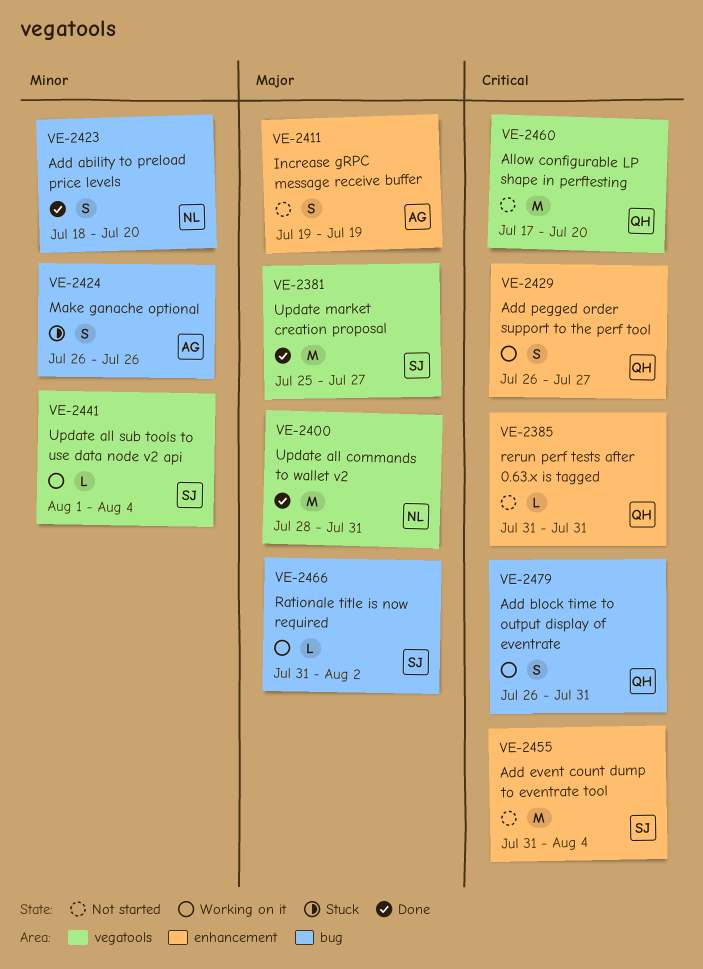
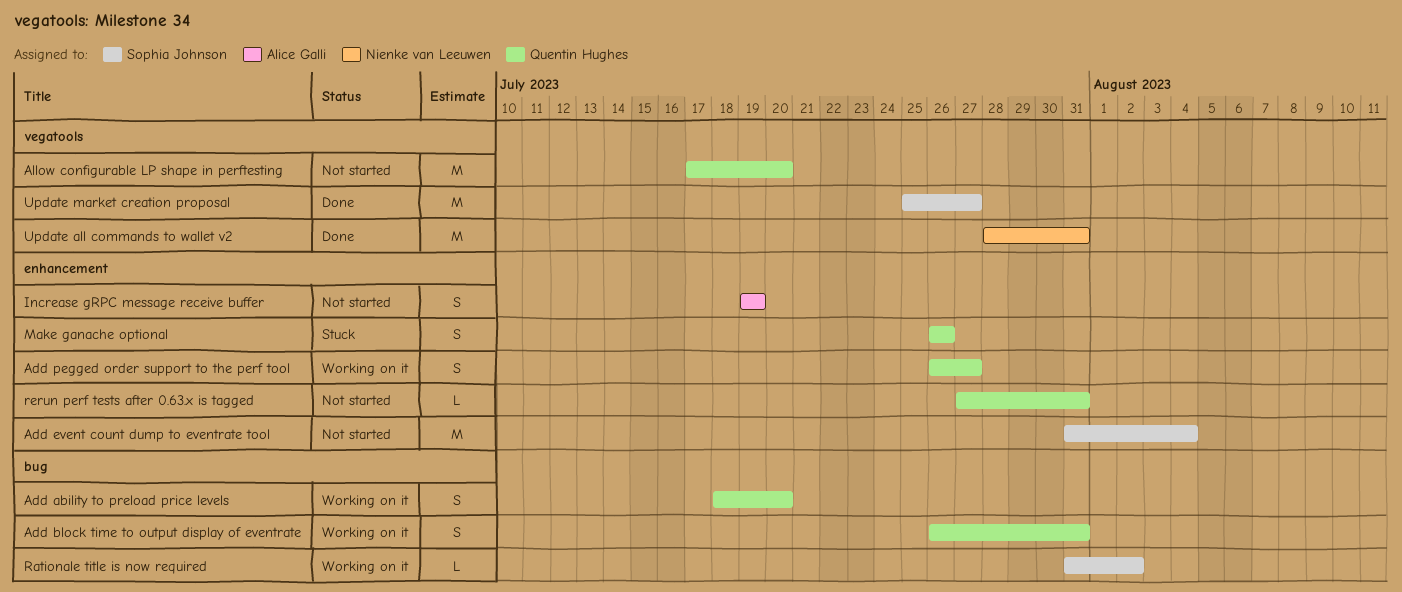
Add ability to preload price levels, status: Done -> Working on it
Add ability to preload price levels, owner: Nienke van Leeuwen -> Quentin Hughes
Make ganache optional, owner: Alice Galli -> Quentin Hughes
Make ganache optional, label: bug -> enhancement
rerun perf tests after 0.63.x is tagged, start: Jul 31 -> Jul 27
Update all sub tools to use data node v2 api: present -> none

